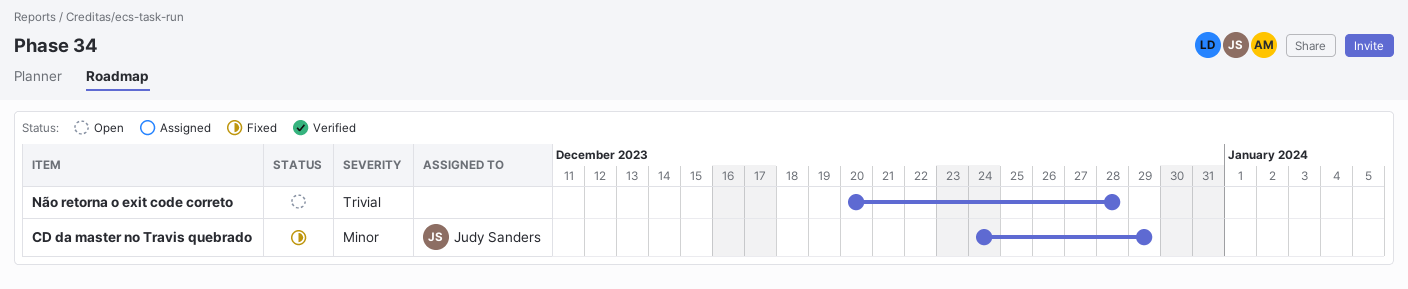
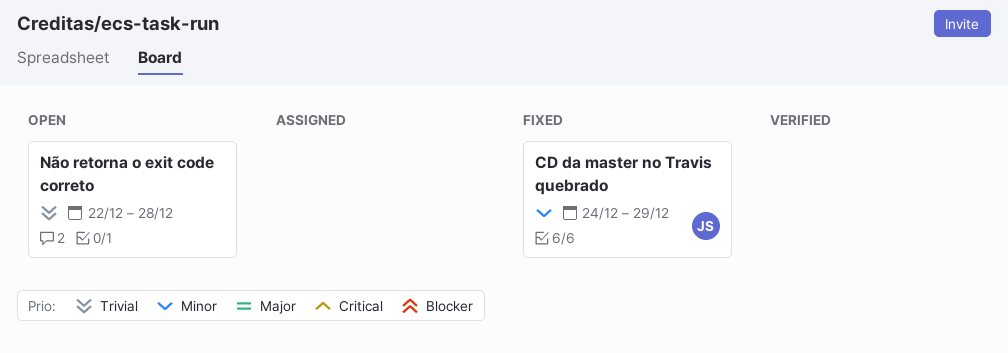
Não retorna o exit code correto, start: Dec 20 -> Dec 22

